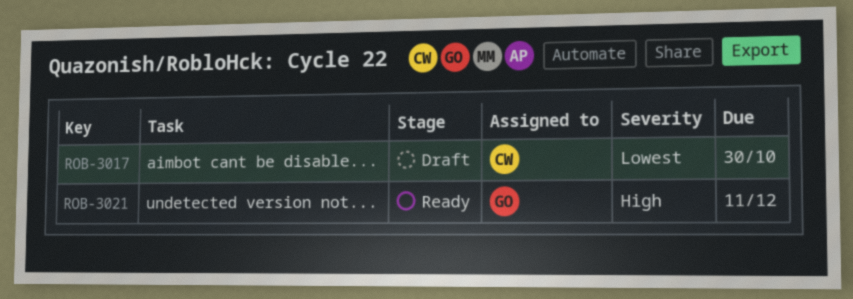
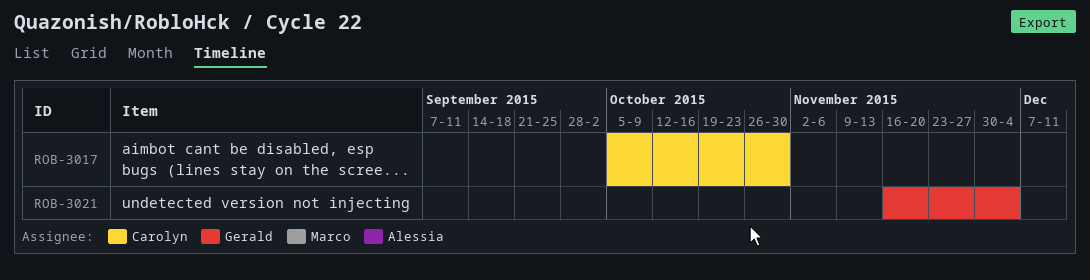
ROB-3021, due: Dec 11 -> Dec 4

